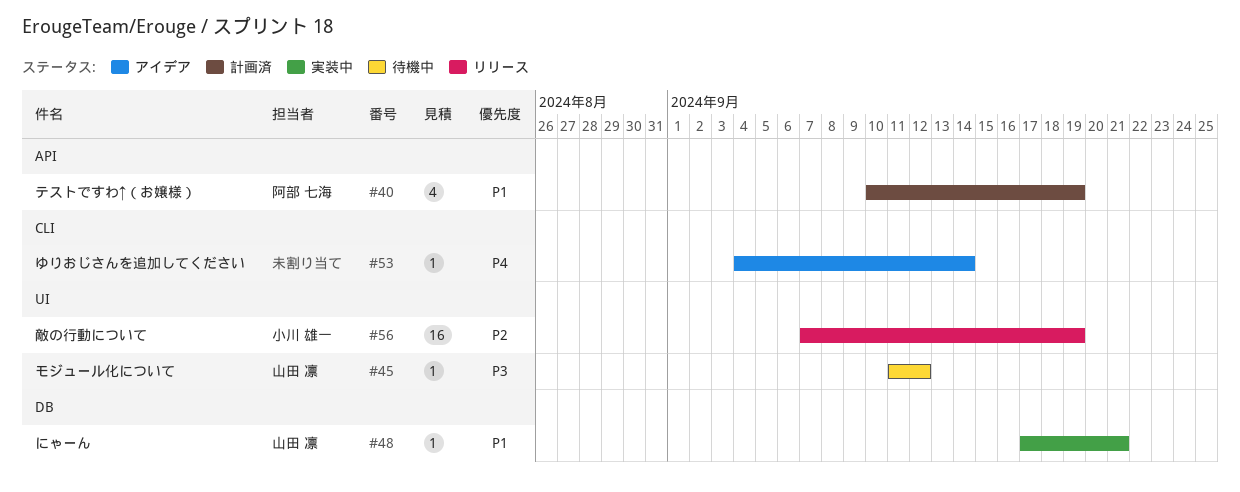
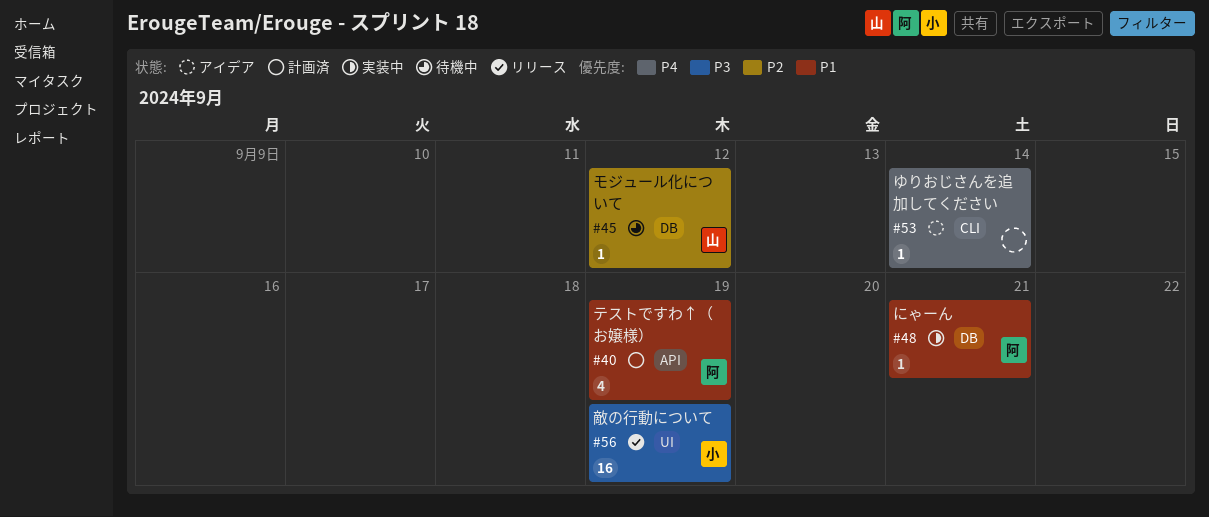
#45, priority: P3 -> P2
#45, label: UI -> DB
#48, owner: 山田 凛 -> 阿部 七海
#56, priority: P2 -> P3

